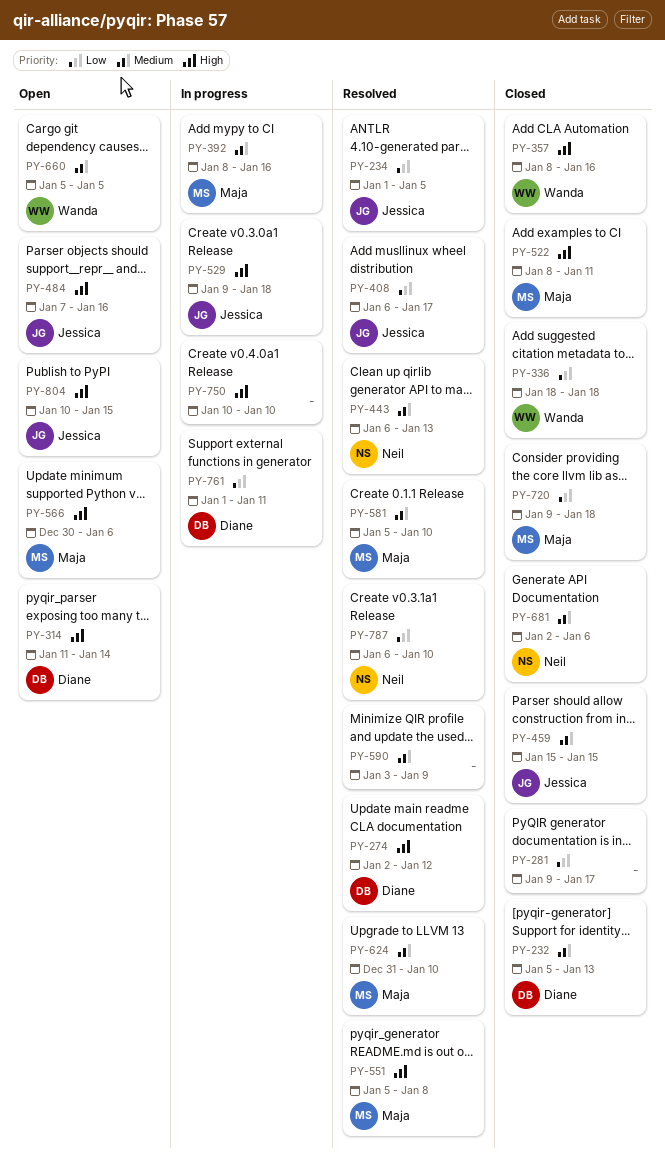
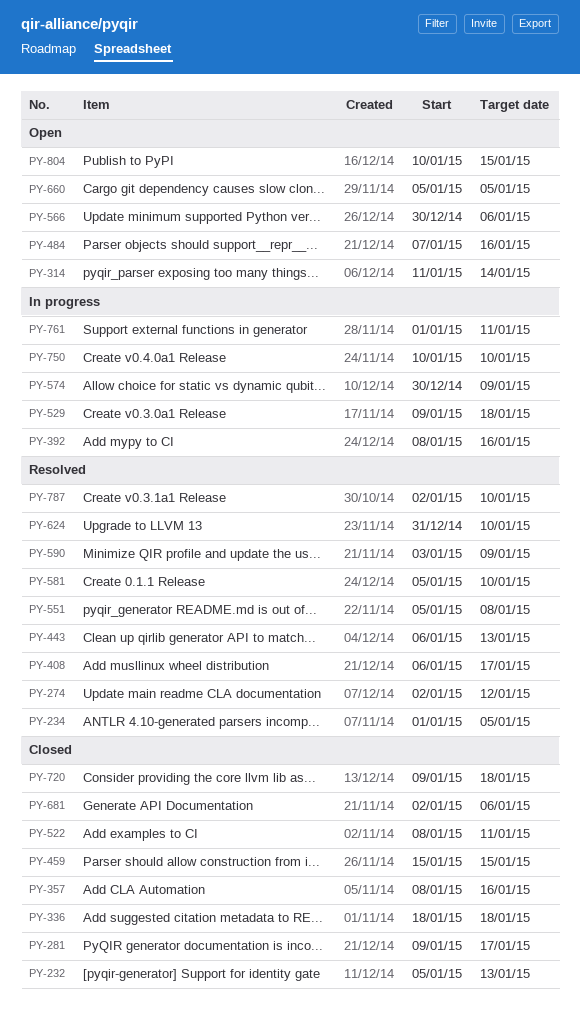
PY-574: none -> present
PY-787, start: Jan 6 -> Jan 2

